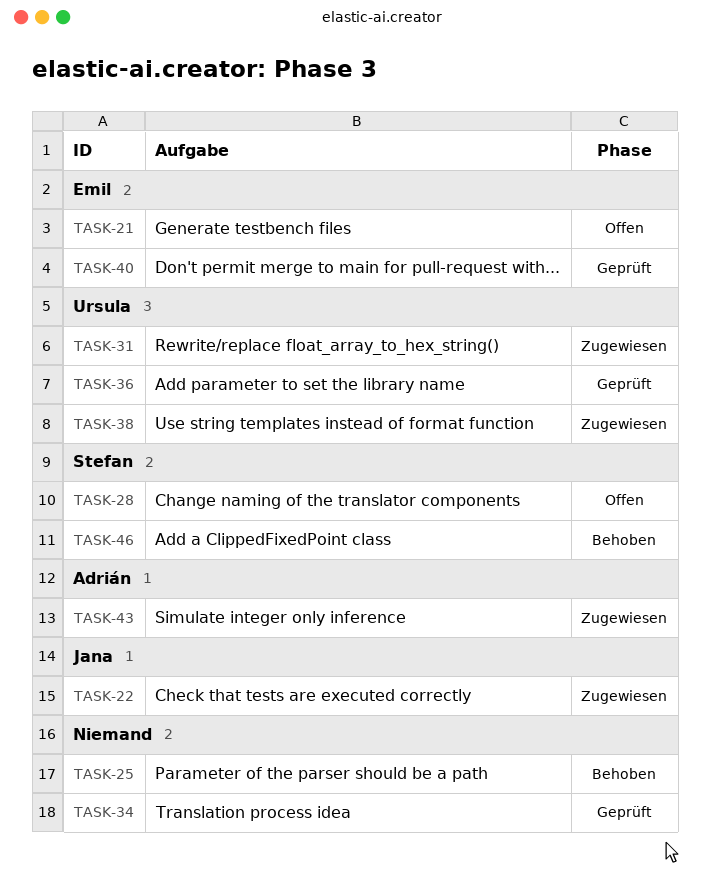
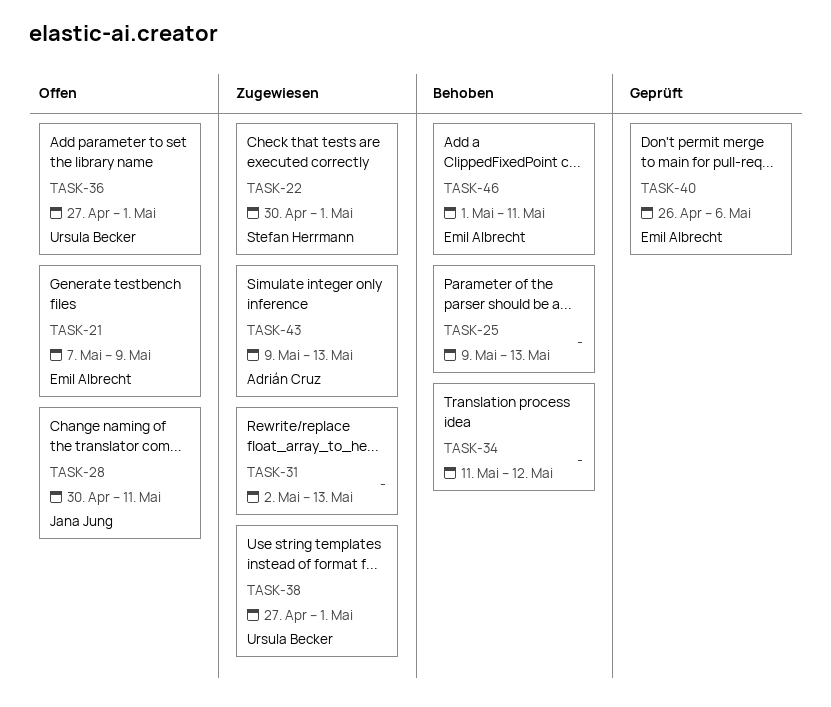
TASK-22, owner: Jana Jung -> Stefan Herrmann
TASK-28, owner: Stefan Herrmann -> Jana Jung
TASK-31, owner: Ursula Becker -> none
TASK-34, status: Geprüft -> Behoben
TASK-36, status: Geprüft -> Offen
TASK-46, owner: Stefan Herrmann -> Emil Albrecht

